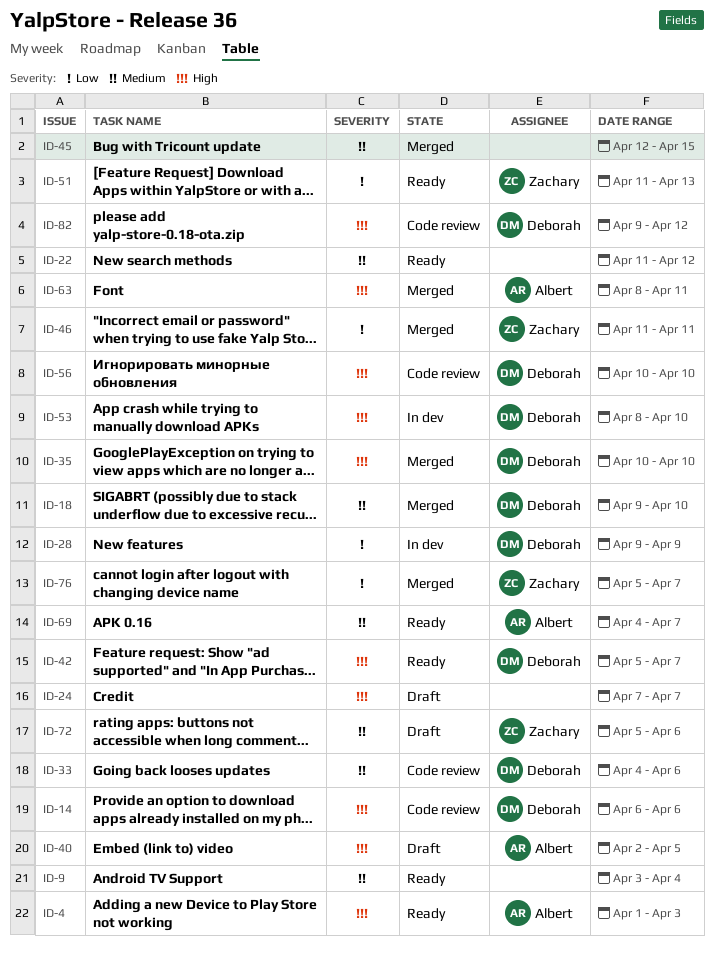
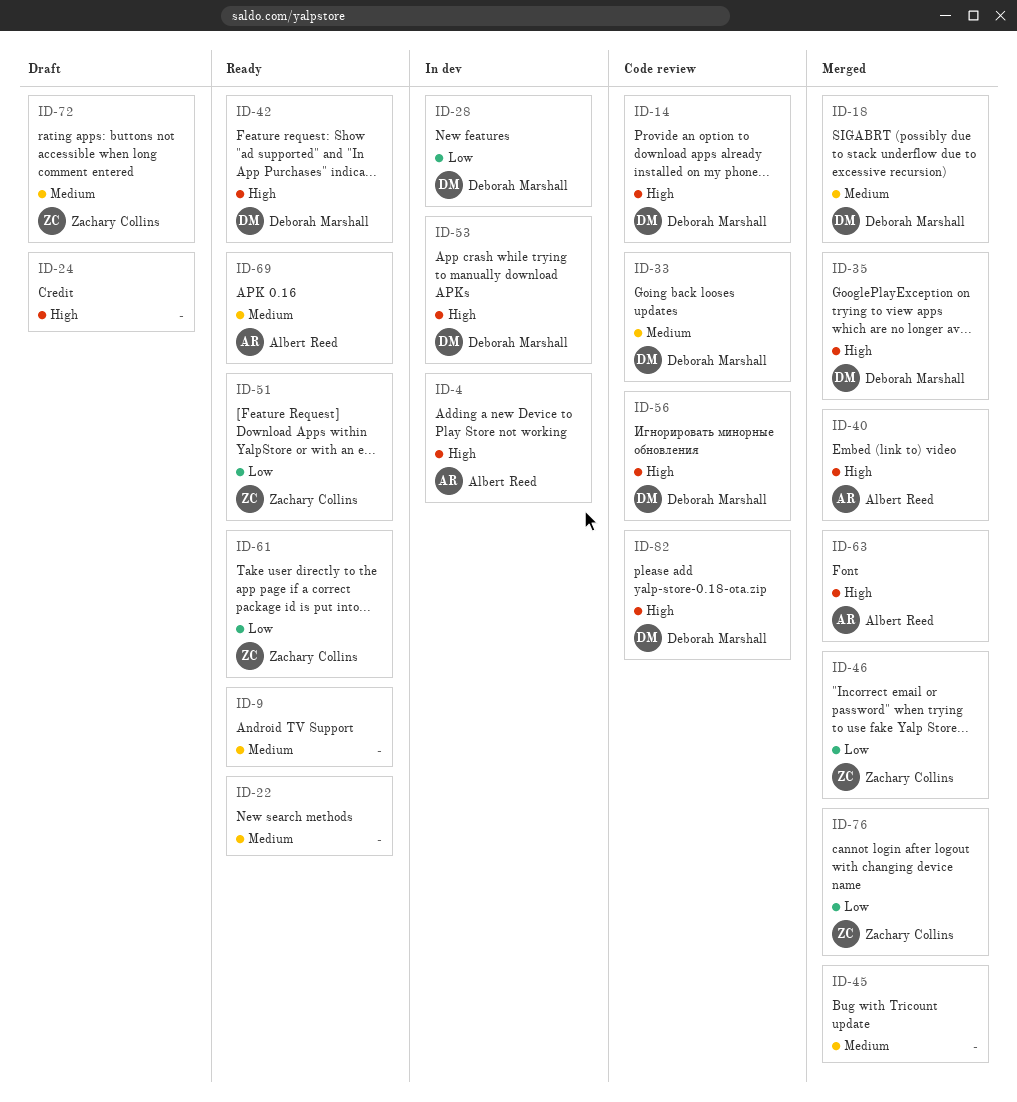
ID-4, status: Ready -> In dev
ID-40, status: Draft -> Merged
ID-61: none -> present

